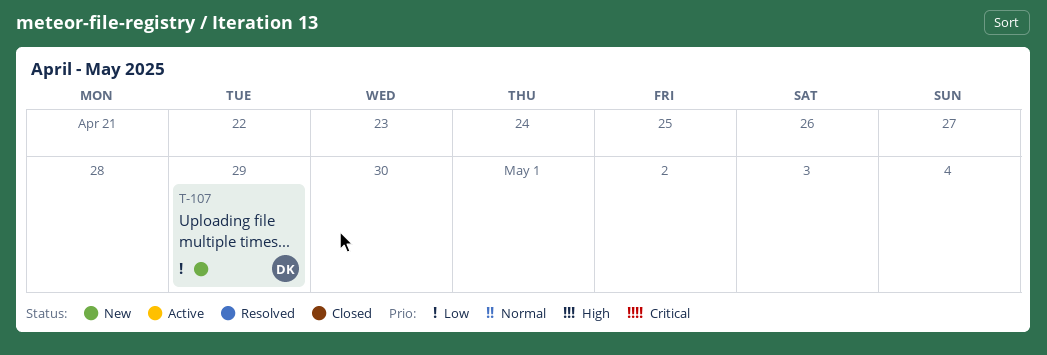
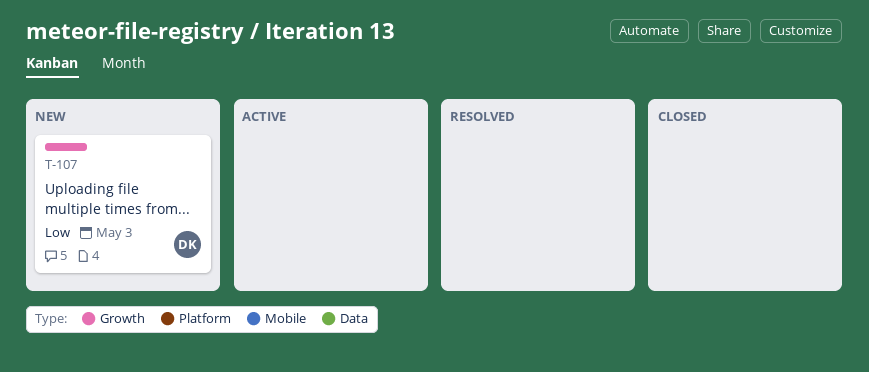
T-107, due: Apr 29 -> May 3

